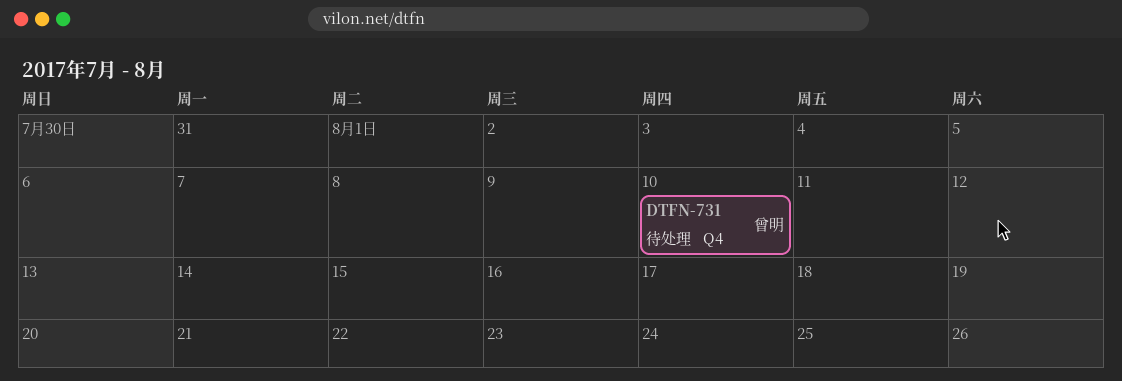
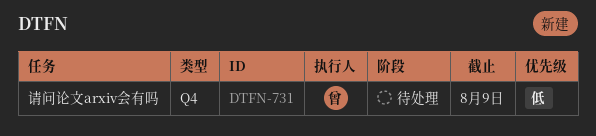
DTFN-731, due: Aug 10 -> Aug 9

